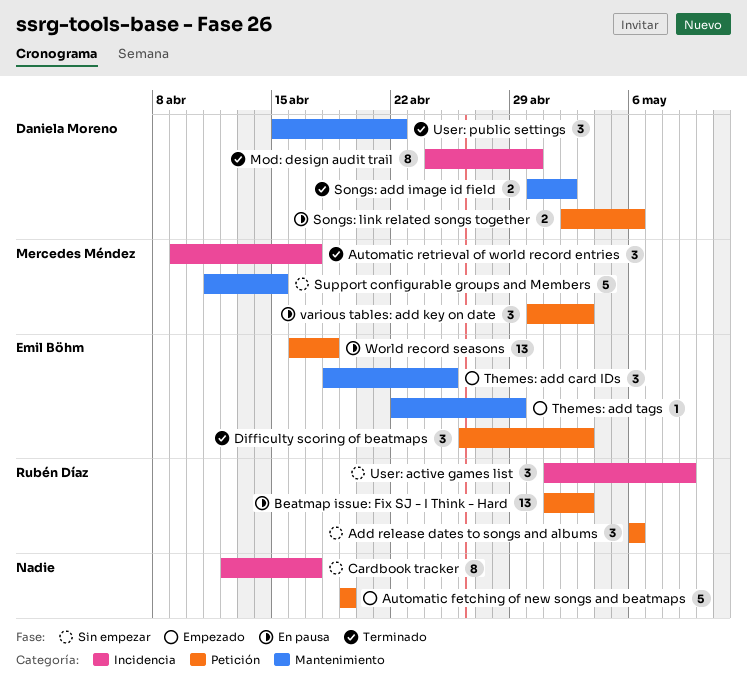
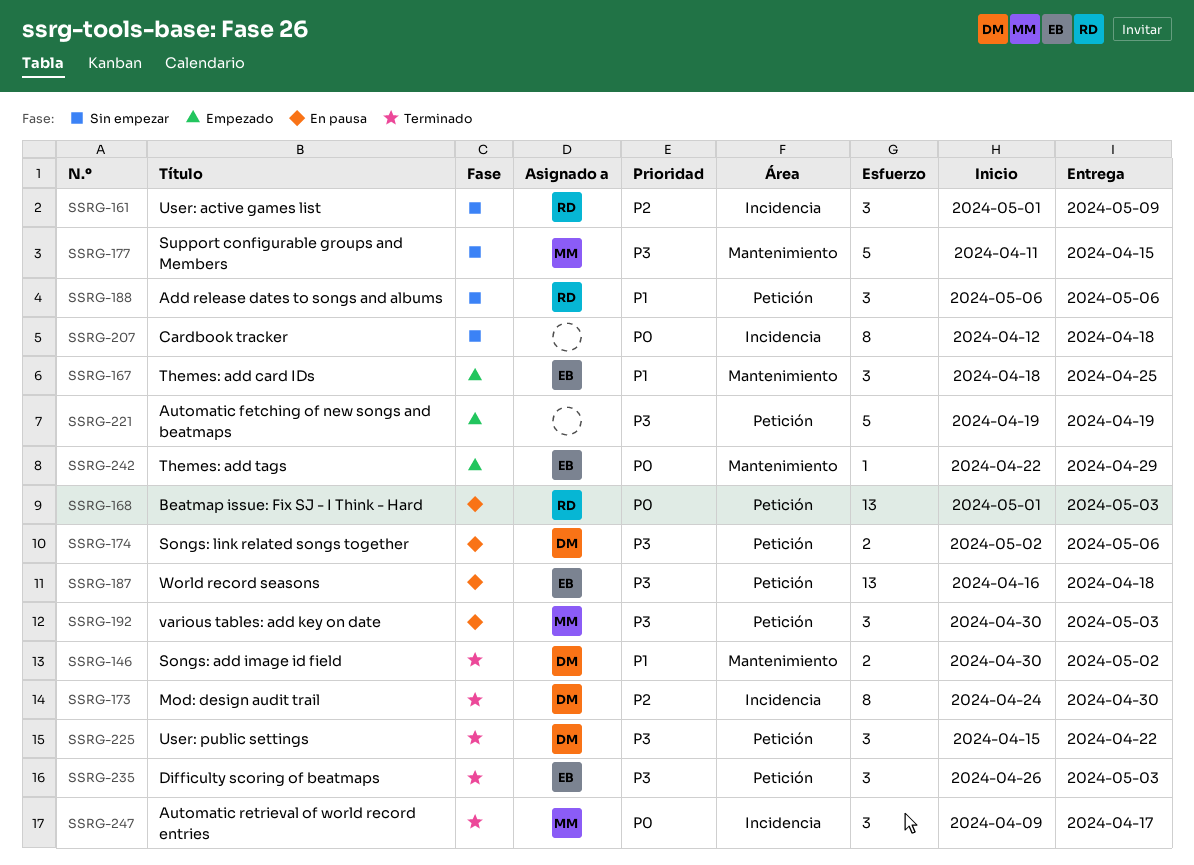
Cardbook tracker, due: Apr 17 -> Apr 18
User: public settings, label: Mantenimiento -> Petición

